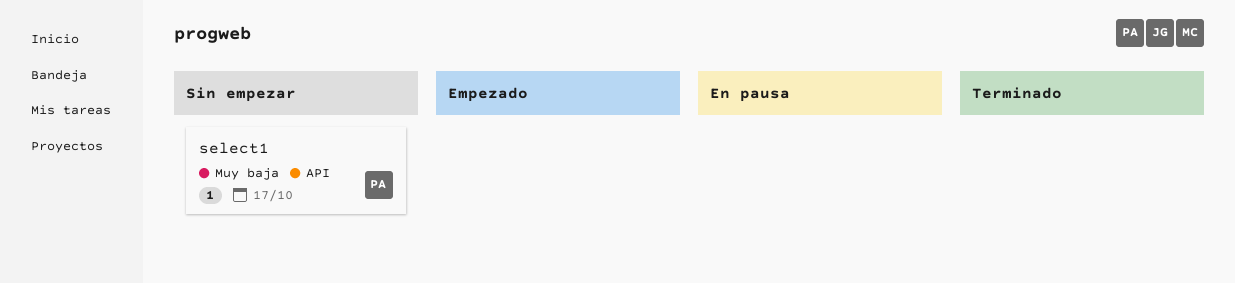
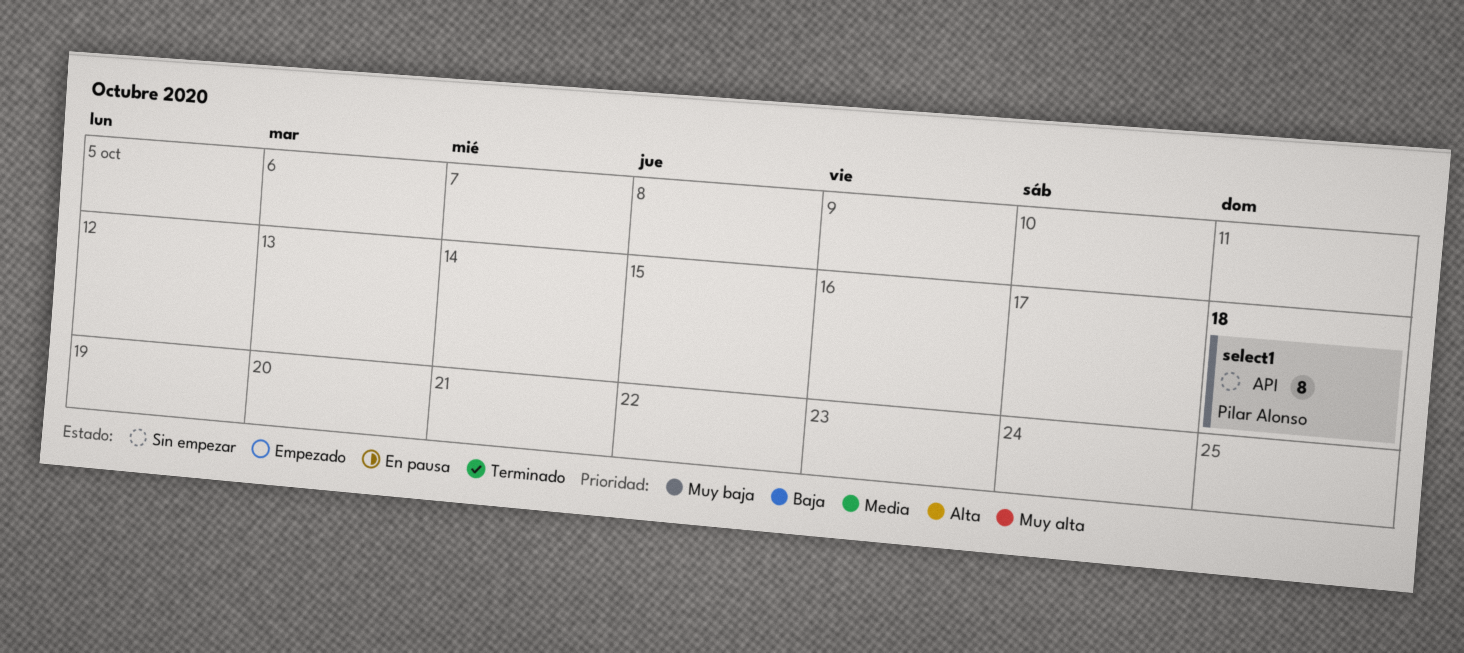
select1, estimate: 1 -> 8
select1, due: Oct 17 -> Oct 18

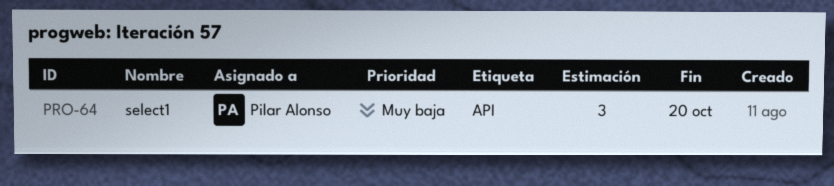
select1, estimate: 8 -> 3
select1, due: Oct 18 -> Oct 20

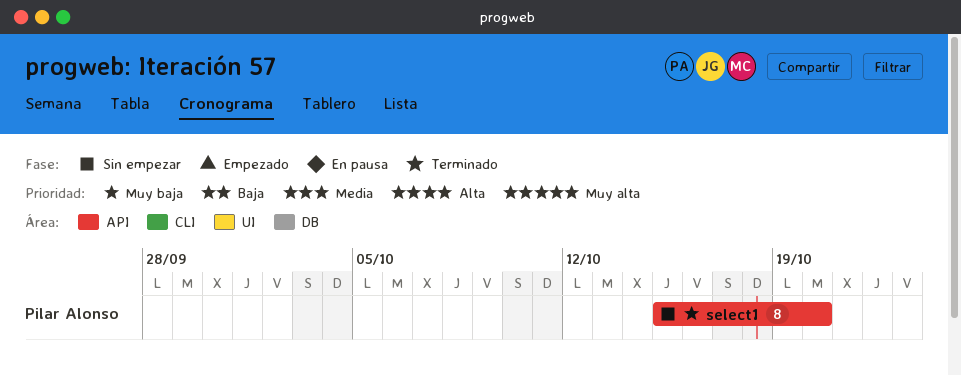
select1, estimate: 3 -> 8

